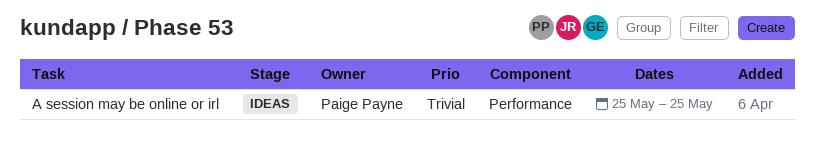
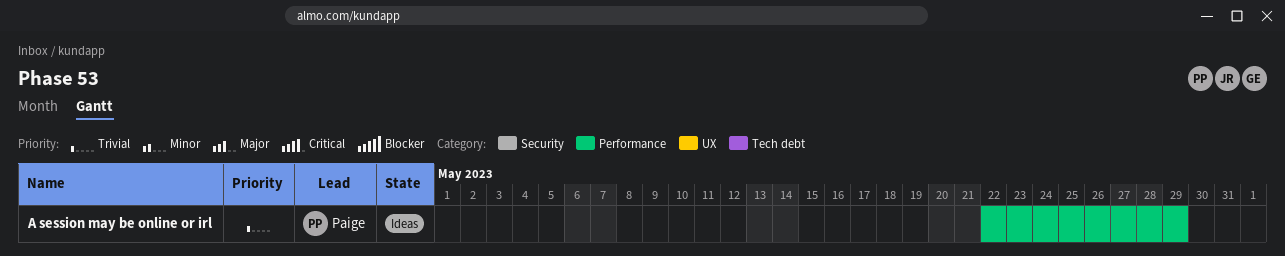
A session may be online or irl, start: May 25 -> May 22
A session may be online or irl, due: May 25 -> May 29

